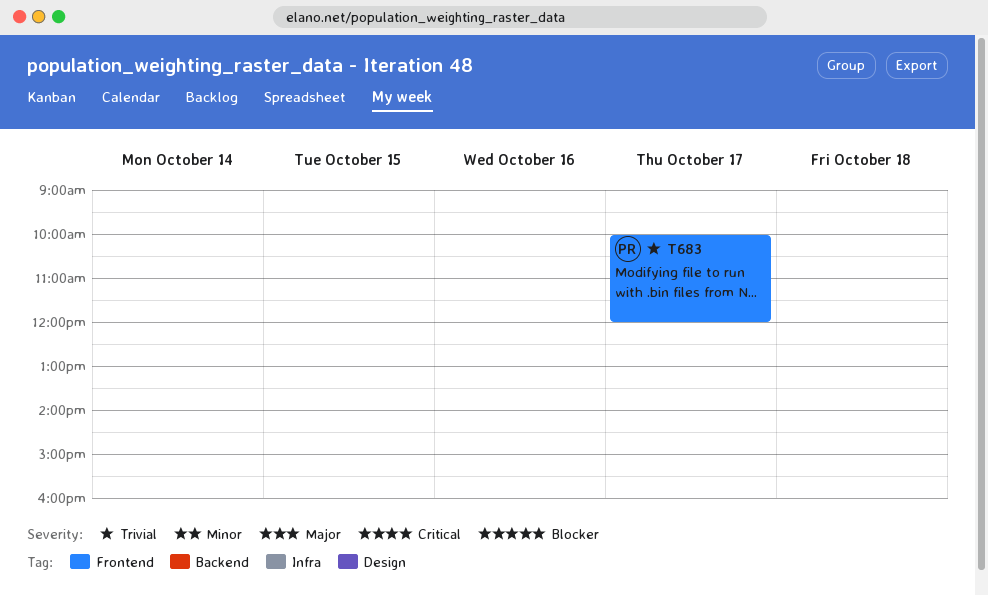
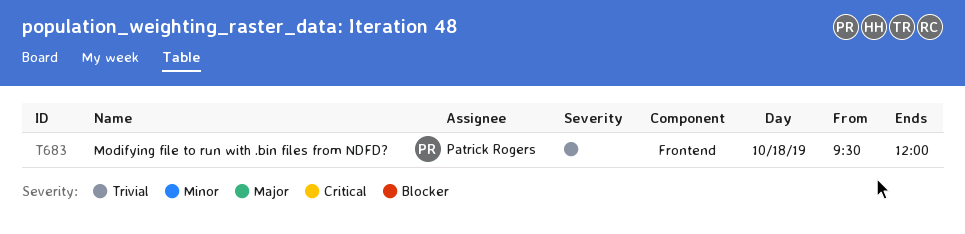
T683, day: Oct 17 -> Oct 18
T683, begins: 10:00 -> 09:30

